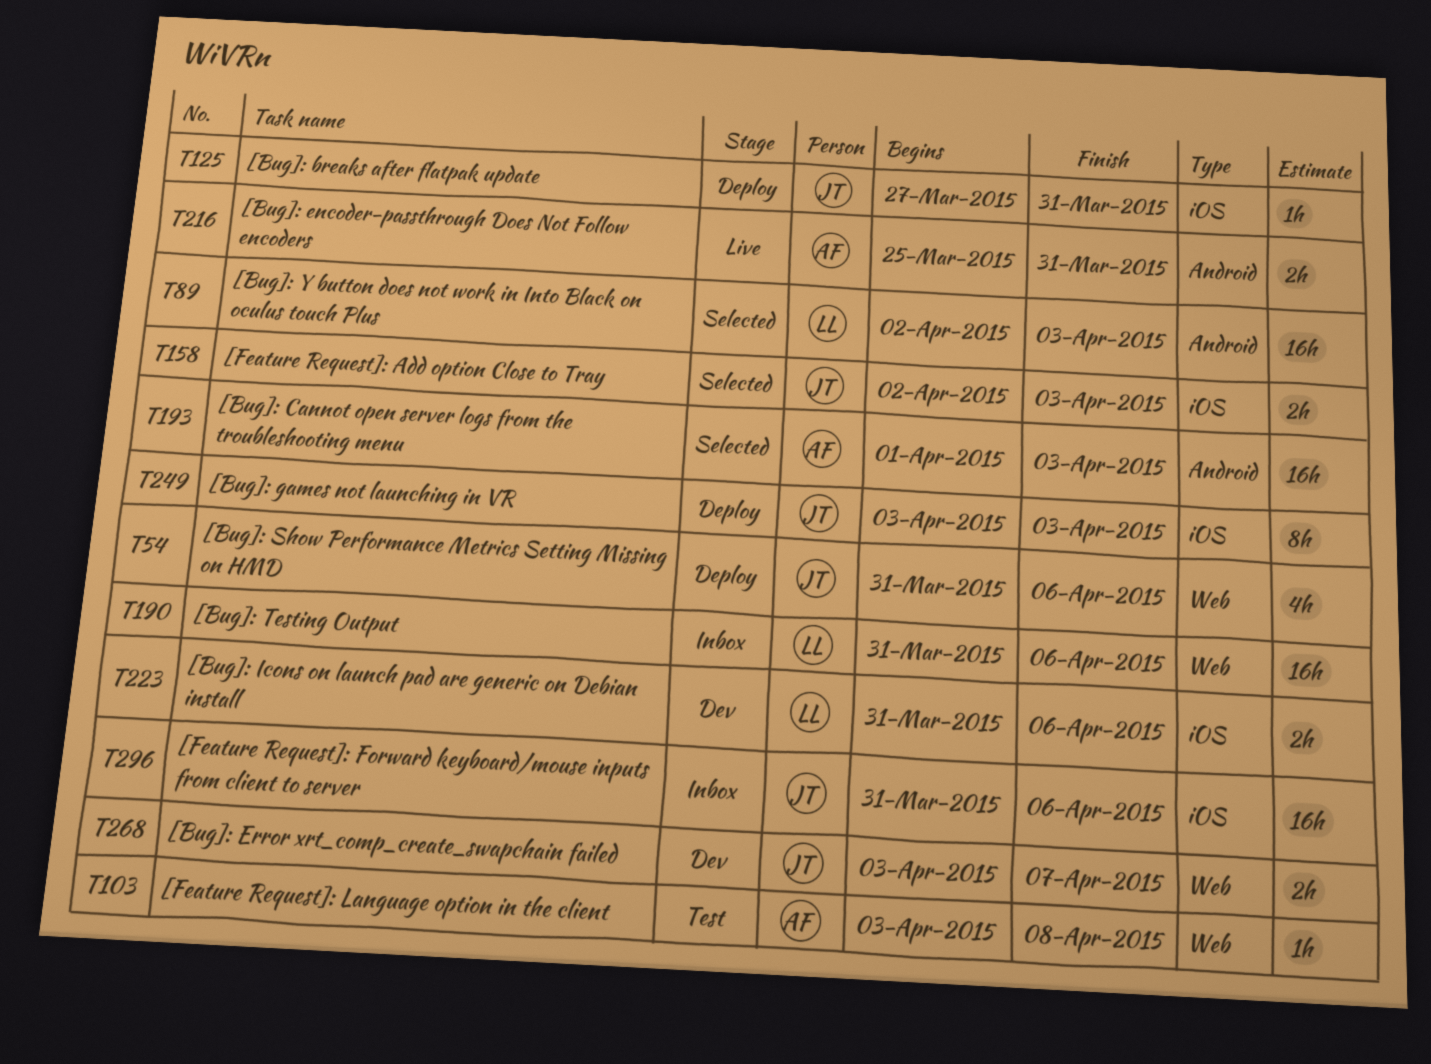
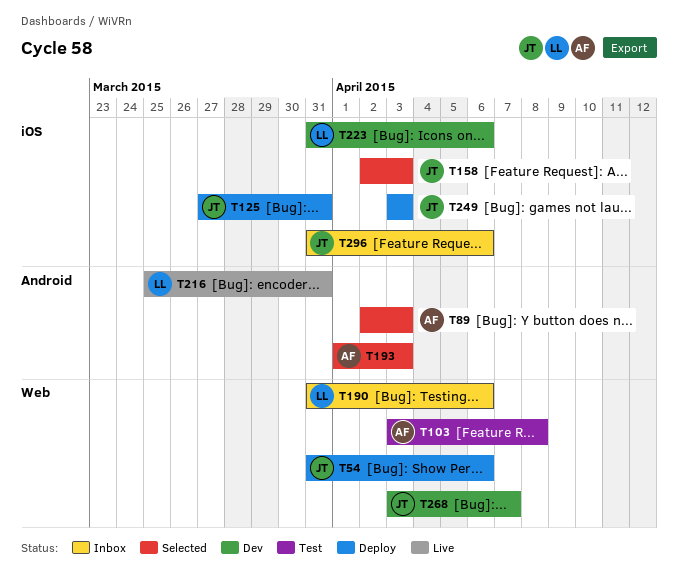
T89, owner: LL -> AF
T216, owner: AF -> LL

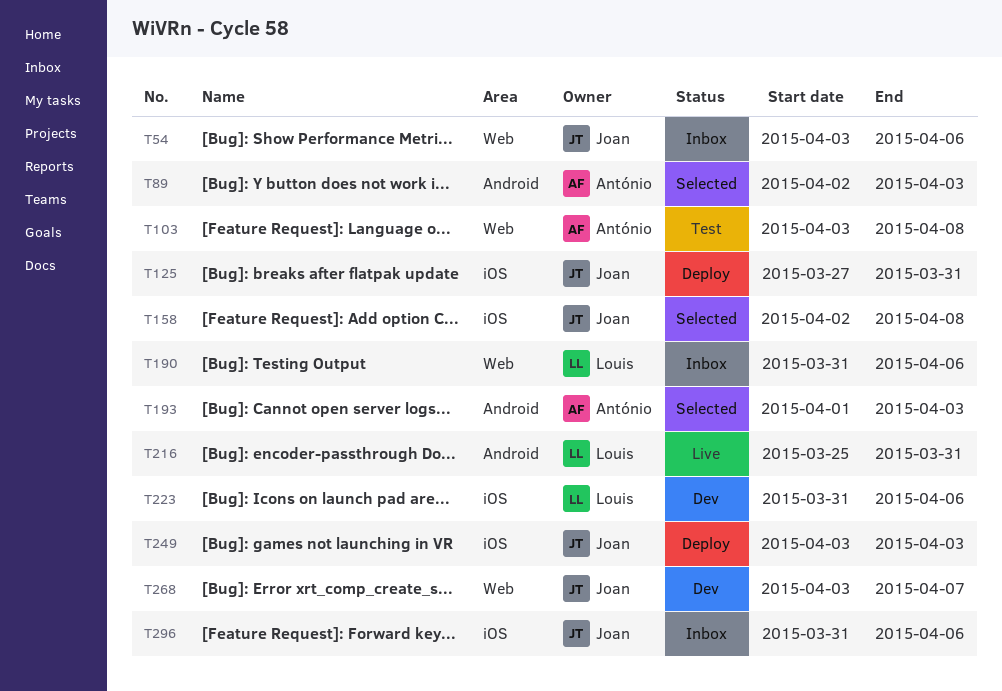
T54, status: Deploy -> Inbox
T54, start: Mar 31 -> Apr 3
T158, due: Apr 3 -> Apr 8

